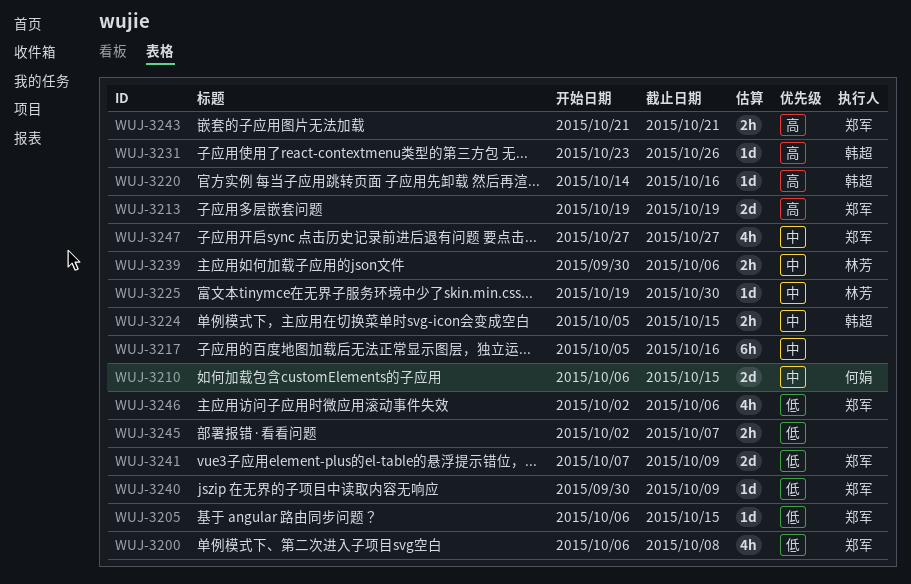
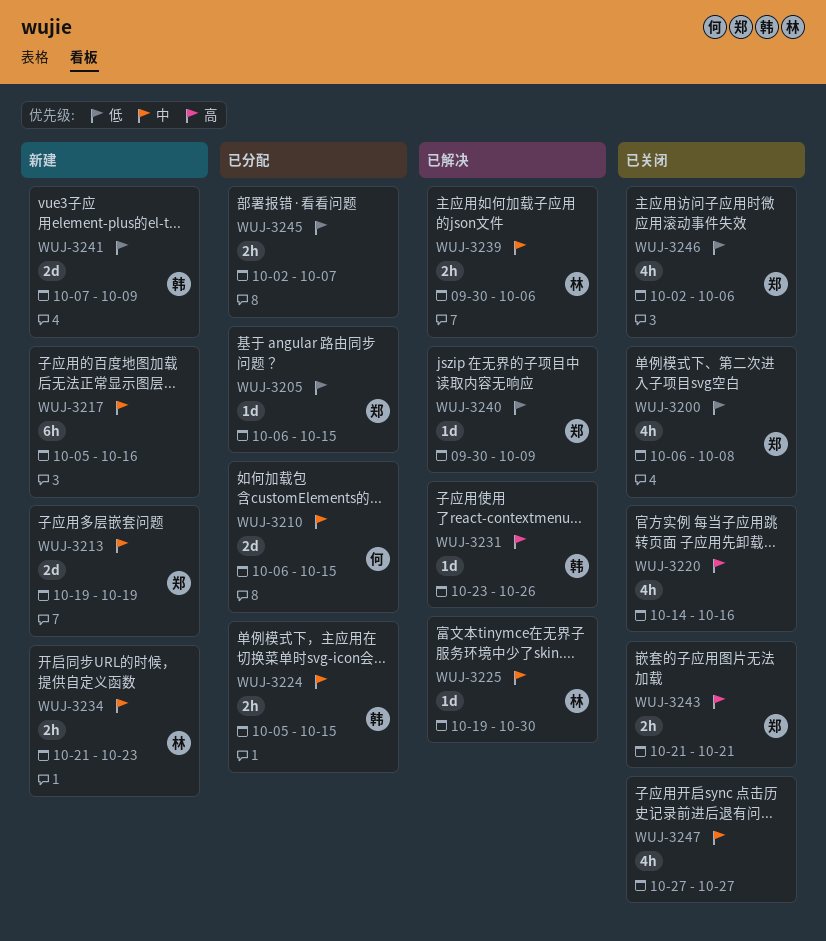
WUJ-3213, priority: 高 -> 中
WUJ-3220, owner: 韩超 -> none
WUJ-3220, estimate: 1d -> 4h
WUJ-3234: none -> present
WUJ-3241, owner: 郑军 -> 韩超
WUJ-3247, owner: 郑军 -> none

